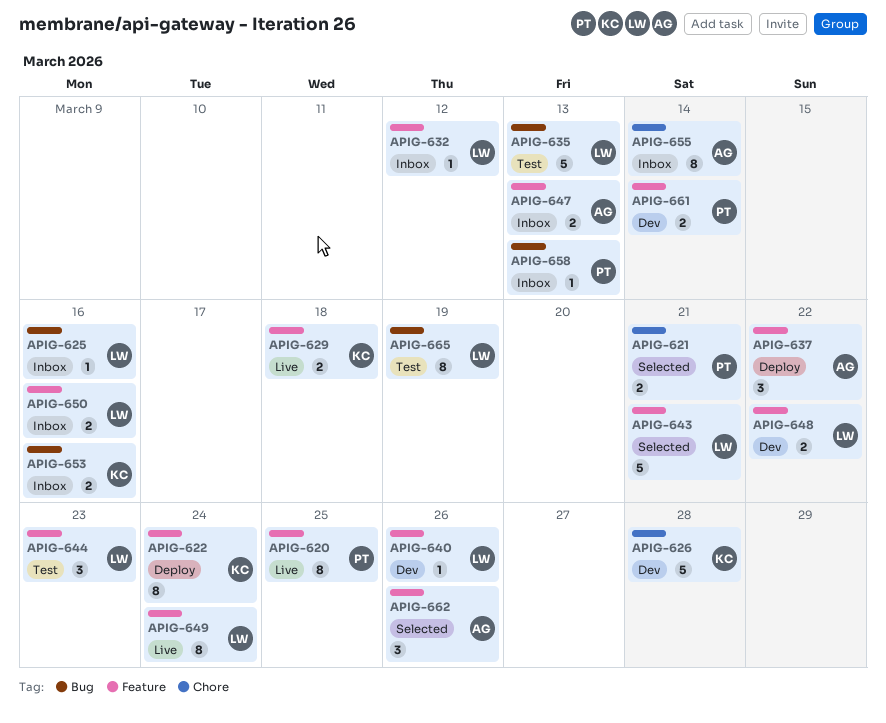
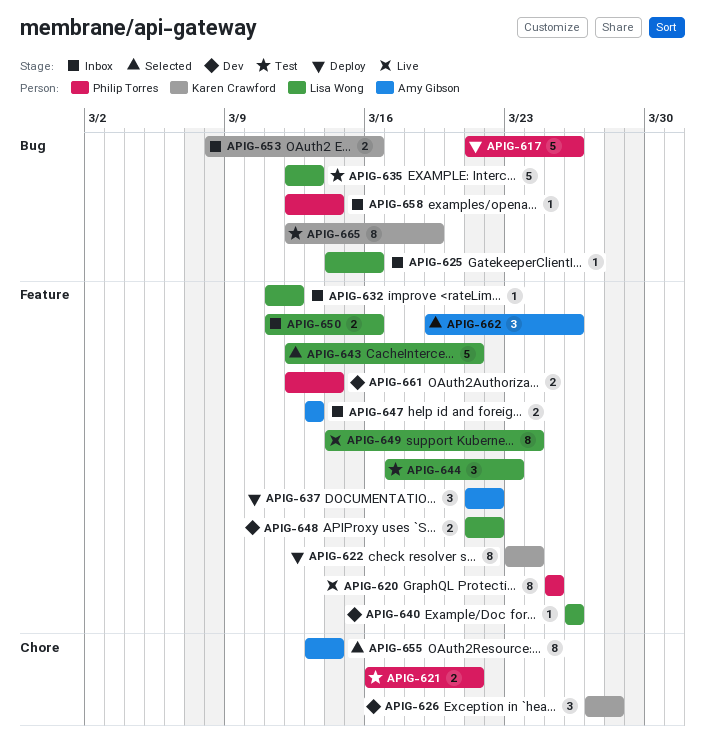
APIG-617: none -> present
APIG-621, status: Selected -> Test
APIG-626, estimate: 5 -> 3
APIG-629: present -> none
APIG-655, status: Inbox -> Selected
APIG-658, due: Mar 13 -> Mar 14
APIG-665, owner: Lisa Wong -> Karen Crawford

